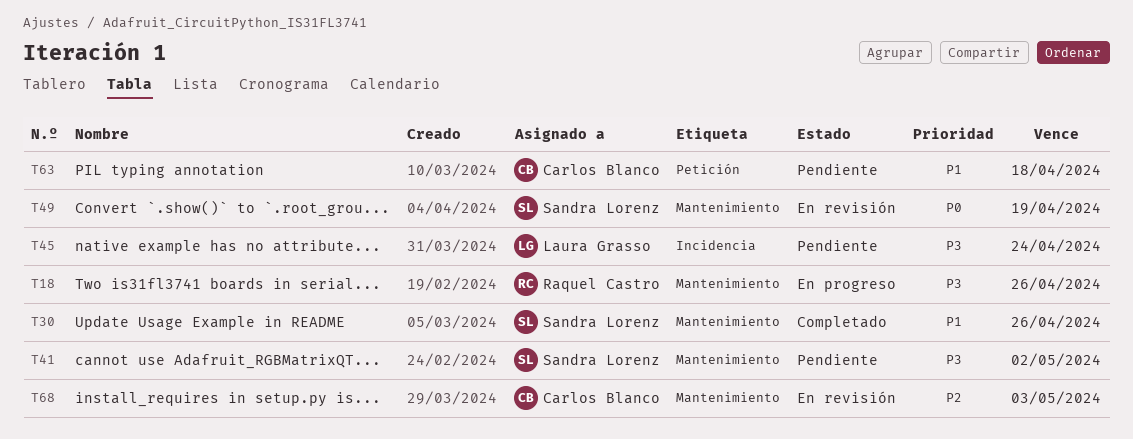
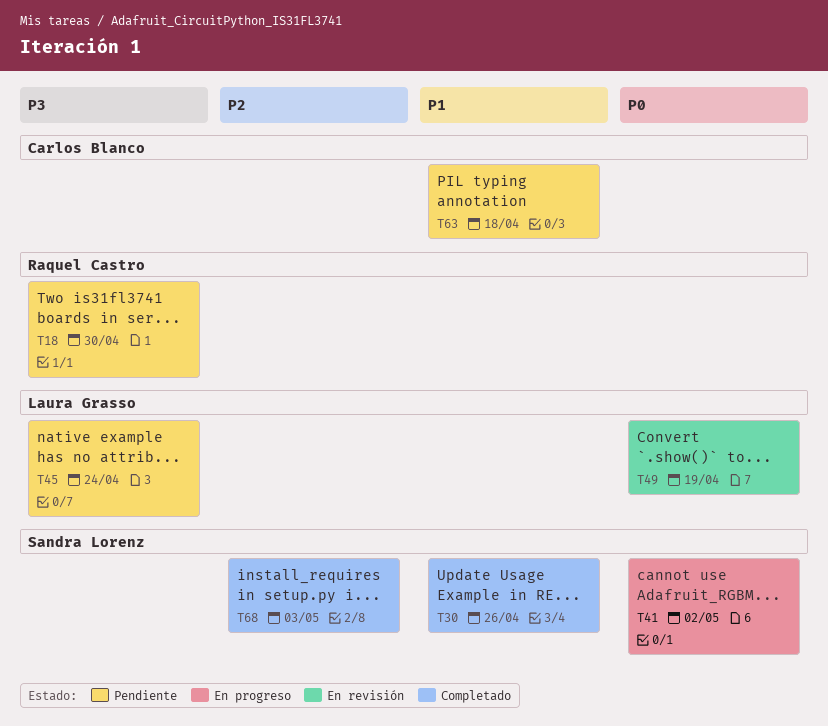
T18, status: En progreso -> Pendiente
T18, due: Apr 26 -> Apr 30
T41, status: Pendiente -> En progreso
T41, priority: P3 -> P0
T49, owner: Sandra Lorenz -> Laura Grasso
T68, status: En revisión -> Completado
T68, owner: Carlos Blanco -> Sandra Lorenz

